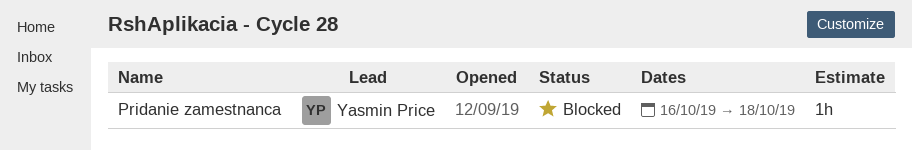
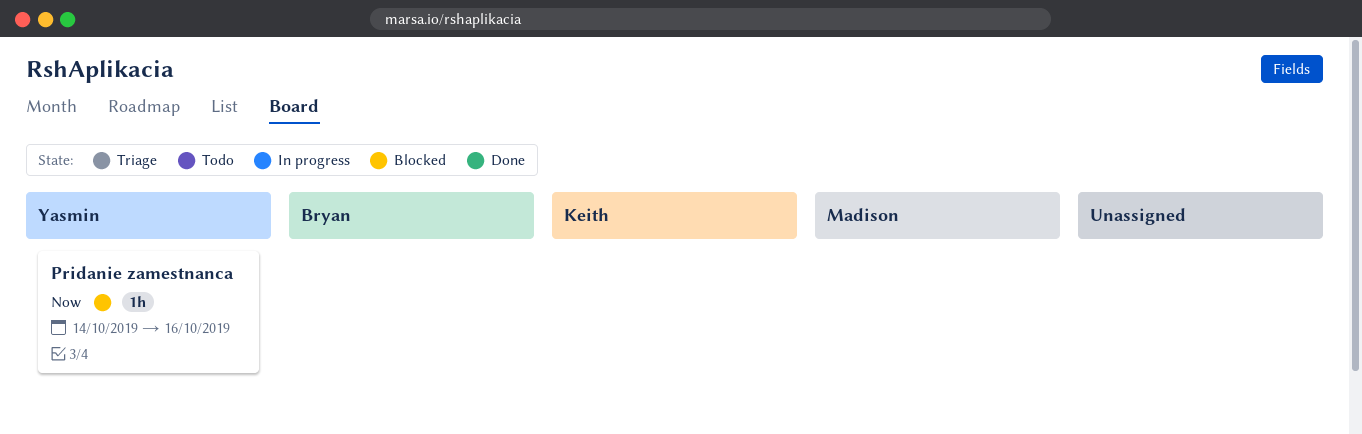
Pridanie zamestnanca, start: Oct 16 -> Oct 14
Pridanie zamestnanca, due: Oct 18 -> Oct 16

